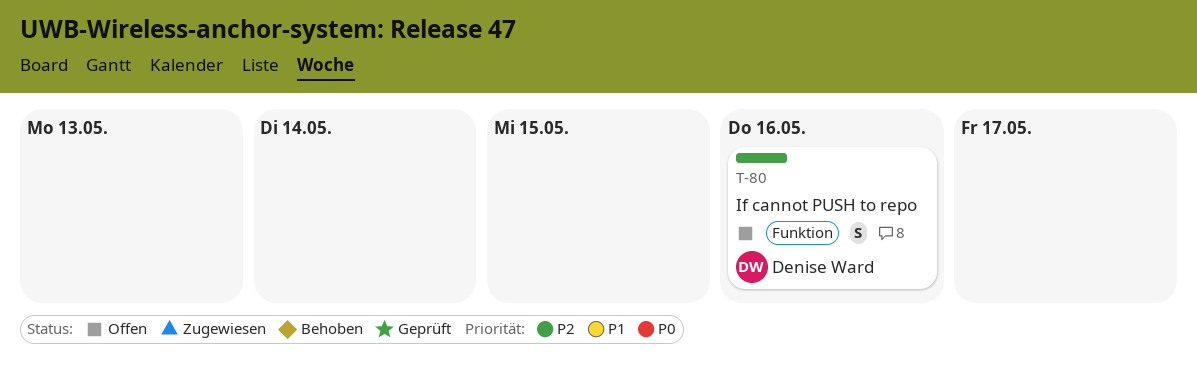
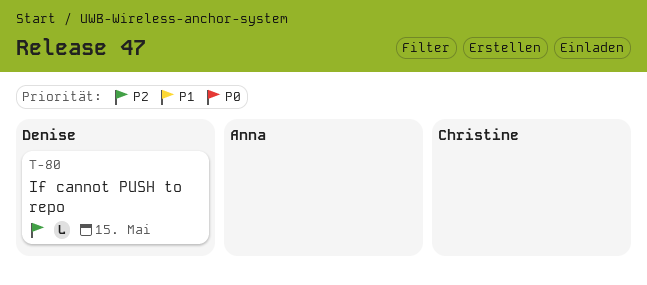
T-80, estimate: S -> L
T-80, due: May 16 -> May 15

